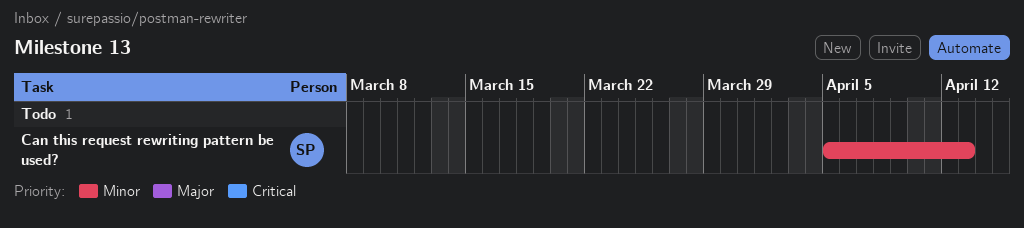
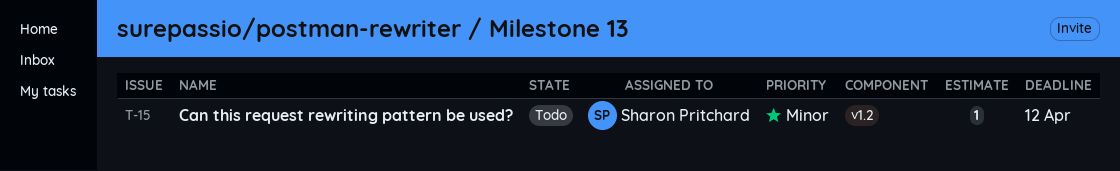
Can this request rewriting pattern be used?, due: Apr 13 -> Apr 12

